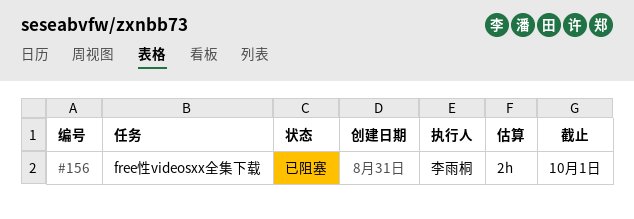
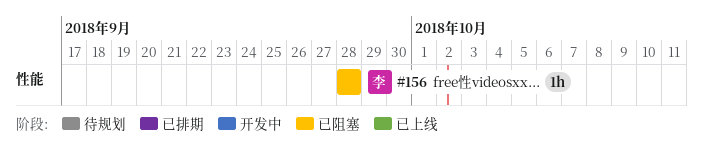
#156, estimate: 2h -> 1h
#156, due: Oct 1 -> Sep 28

